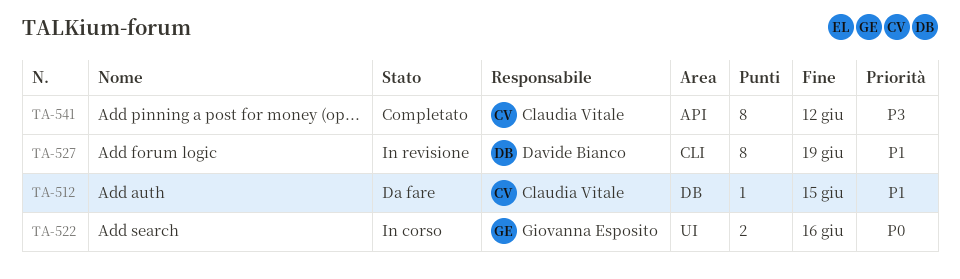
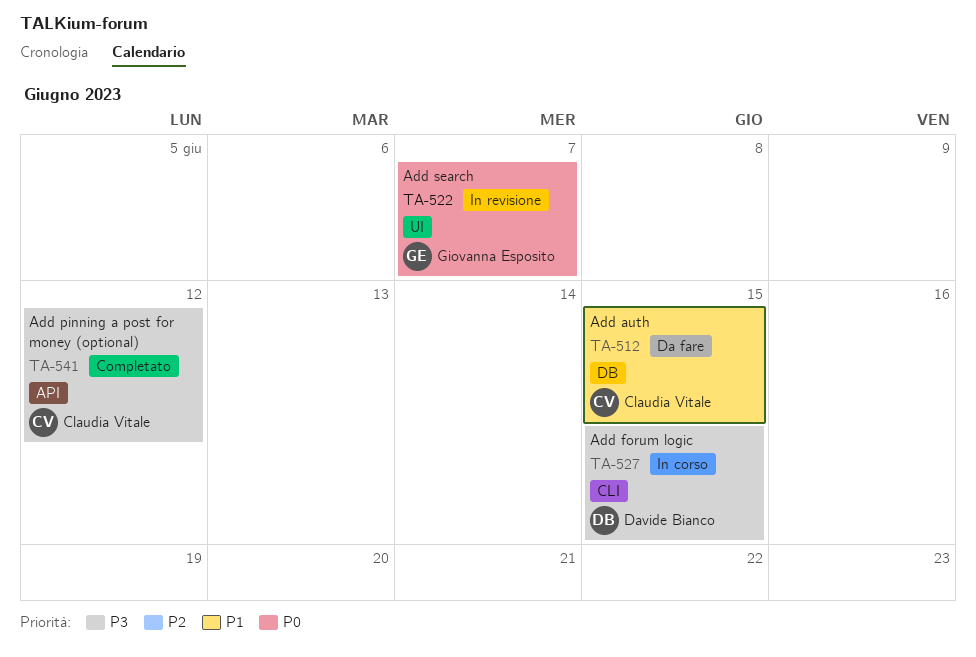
TA-522, status: In corso -> In revisione
TA-522, due: Jun 16 -> Jun 7
TA-527, status: In revisione -> In corso
TA-527, priority: P1 -> P3
TA-527, due: Jun 19 -> Jun 15

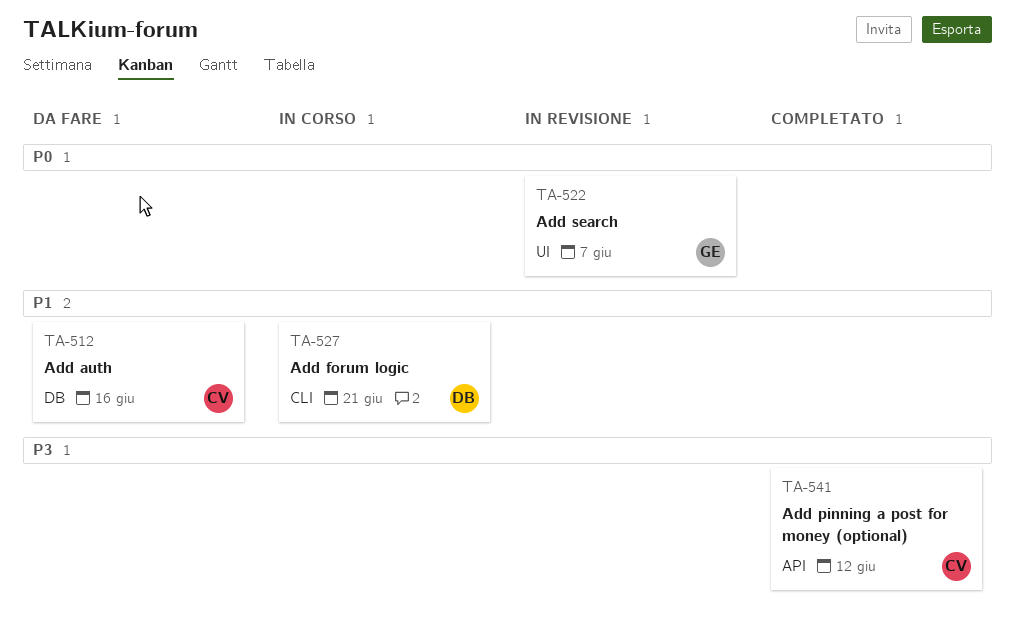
TA-512, due: Jun 15 -> Jun 16
TA-527, priority: P3 -> P1
TA-527, due: Jun 15 -> Jun 21

